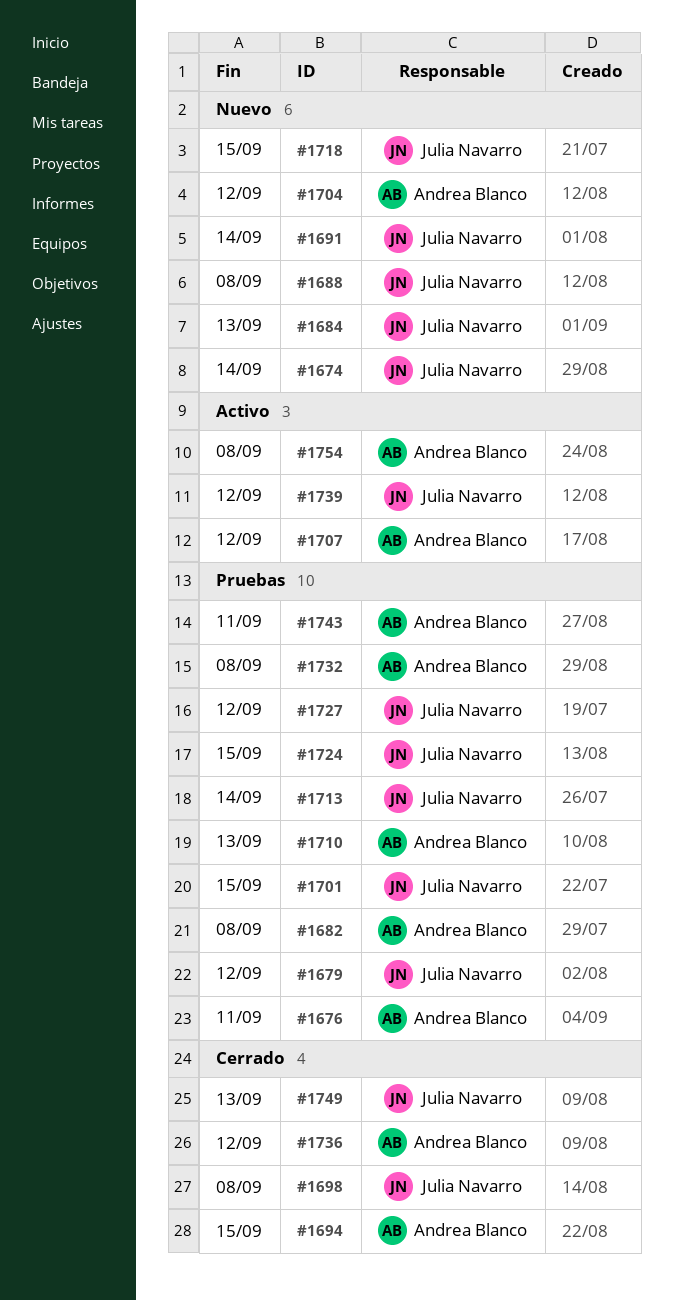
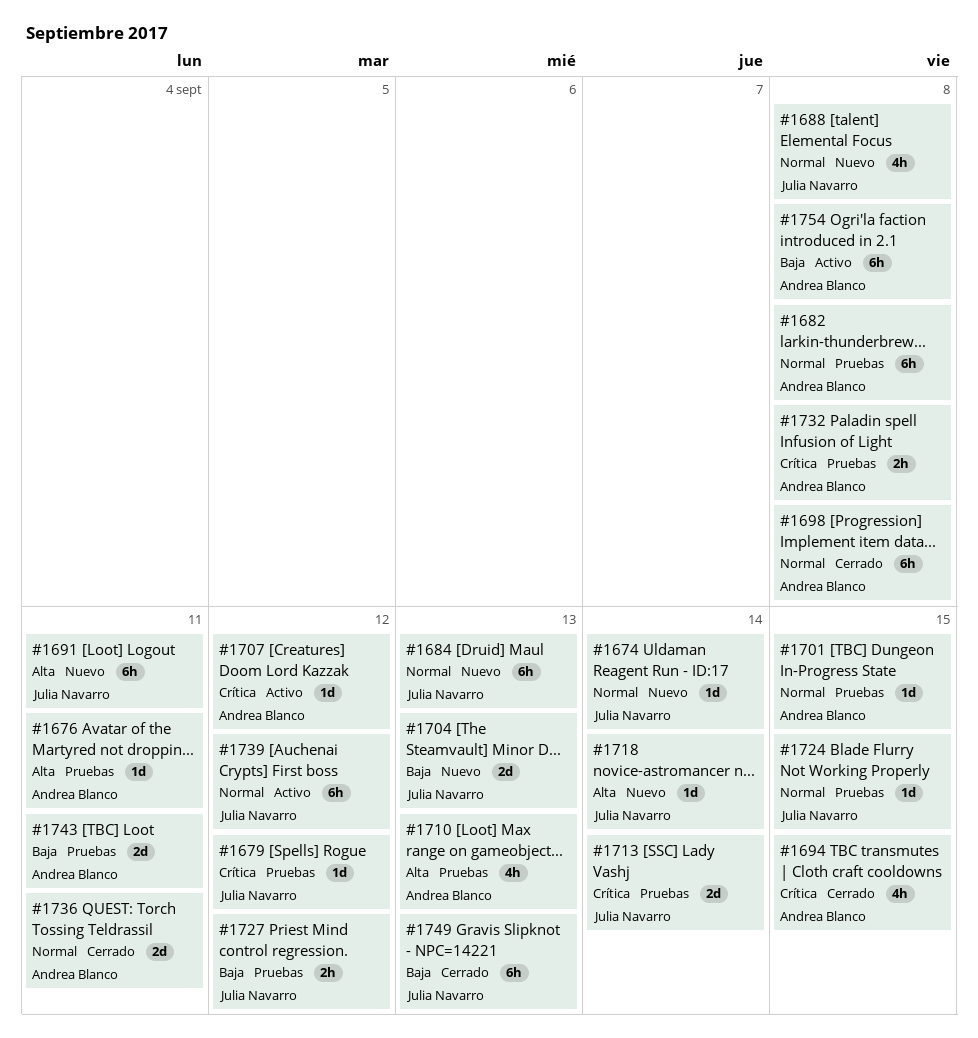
#1691, due: Sep 14 -> Sep 11
#1698, owner: Julia Navarro -> Andrea Blanco
#1701, owner: Julia Navarro -> Andrea Blanco
#1704, owner: Andrea Blanco -> Julia Navarro
#1704, due: Sep 12 -> Sep 13
#1718, due: Sep 15 -> Sep 14
#1736, due: Sep 12 -> Sep 11

